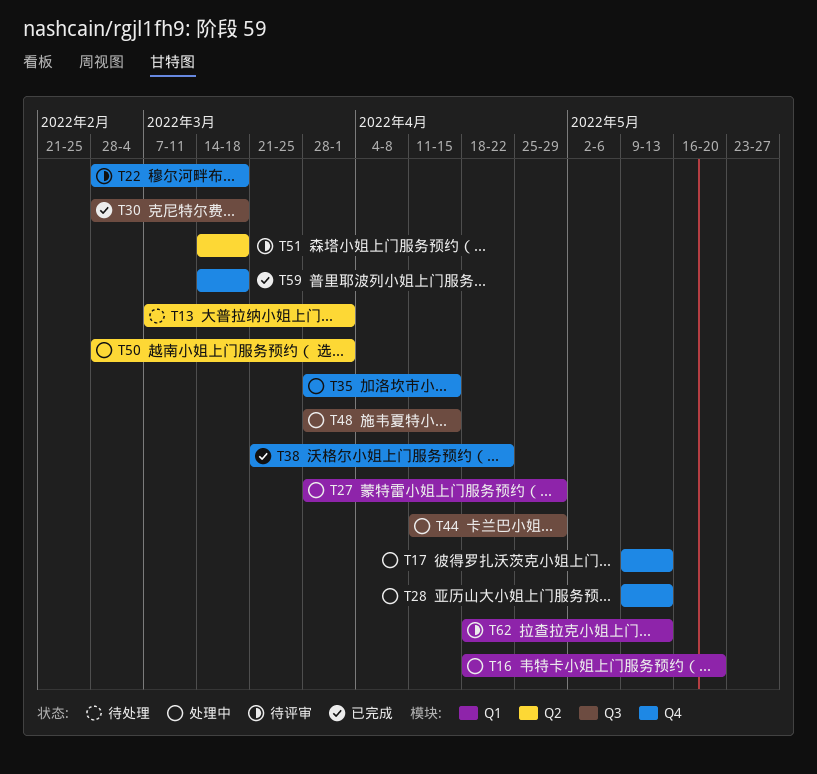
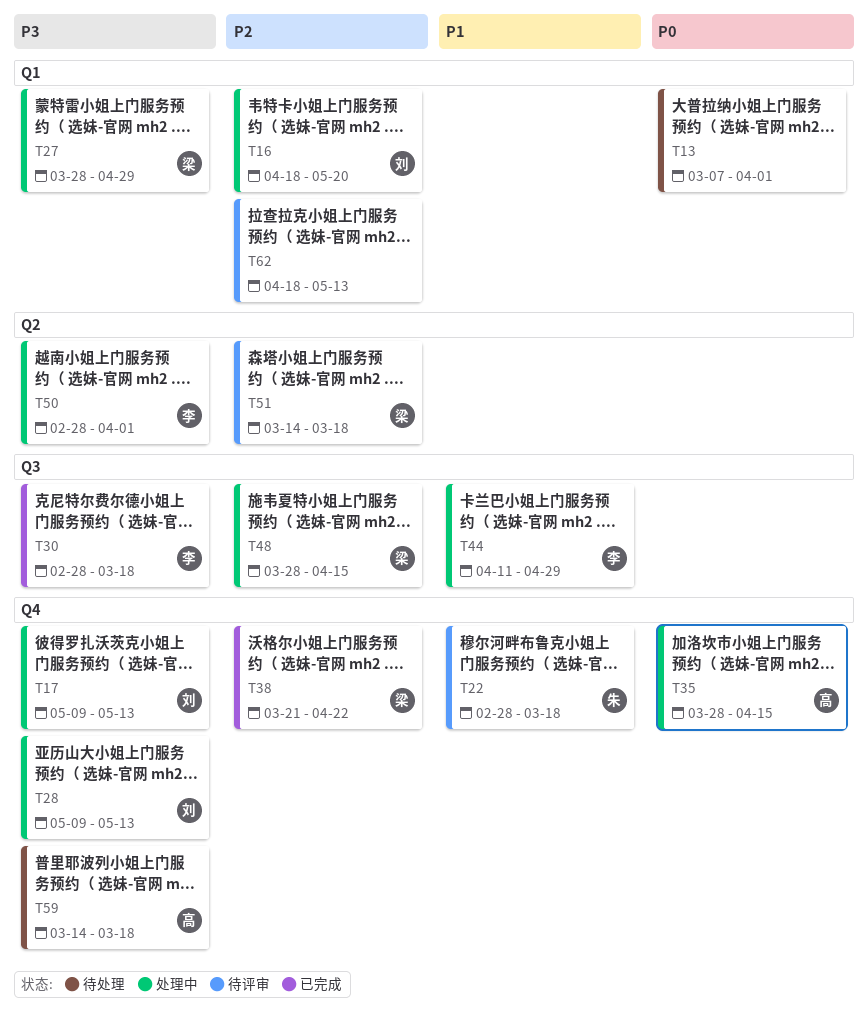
T13, label: Q2 -> Q1
T59, status: 已完成 -> 待处理

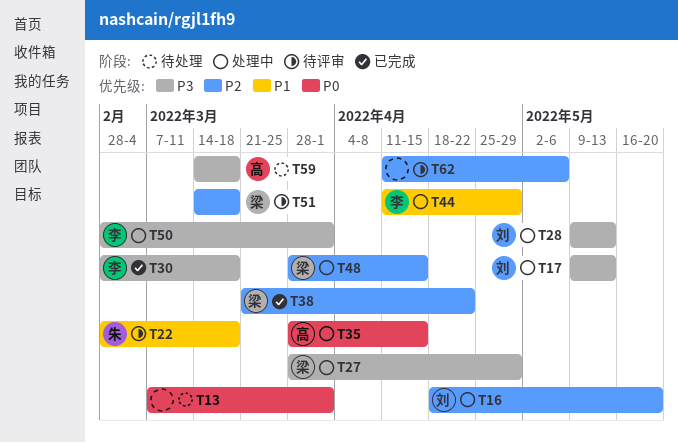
T62, start: Apr 18 -> Apr 11
T62, due: May 13 -> May 6

